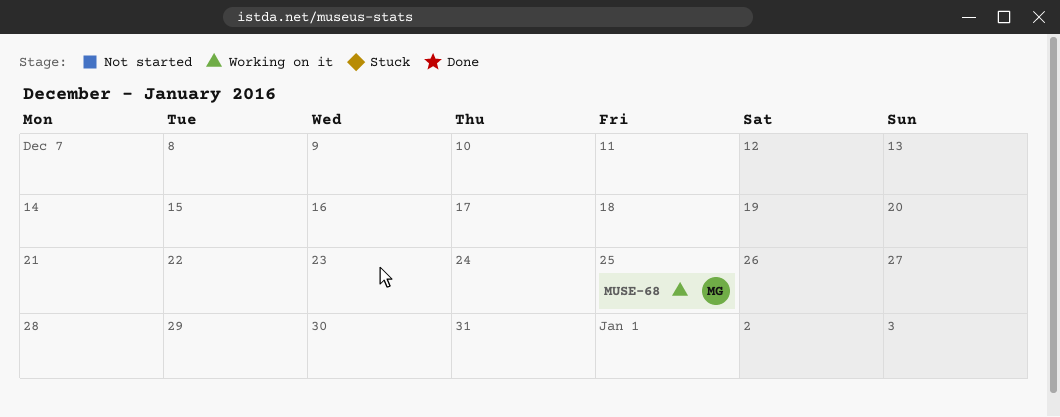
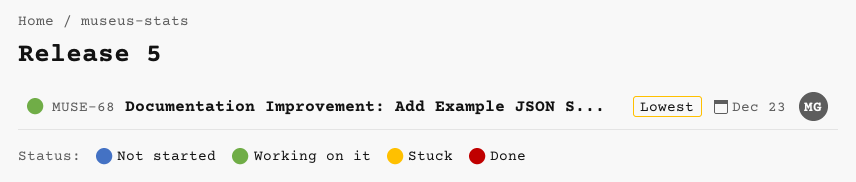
MUSE-68, due: Dec 25 -> Dec 23

